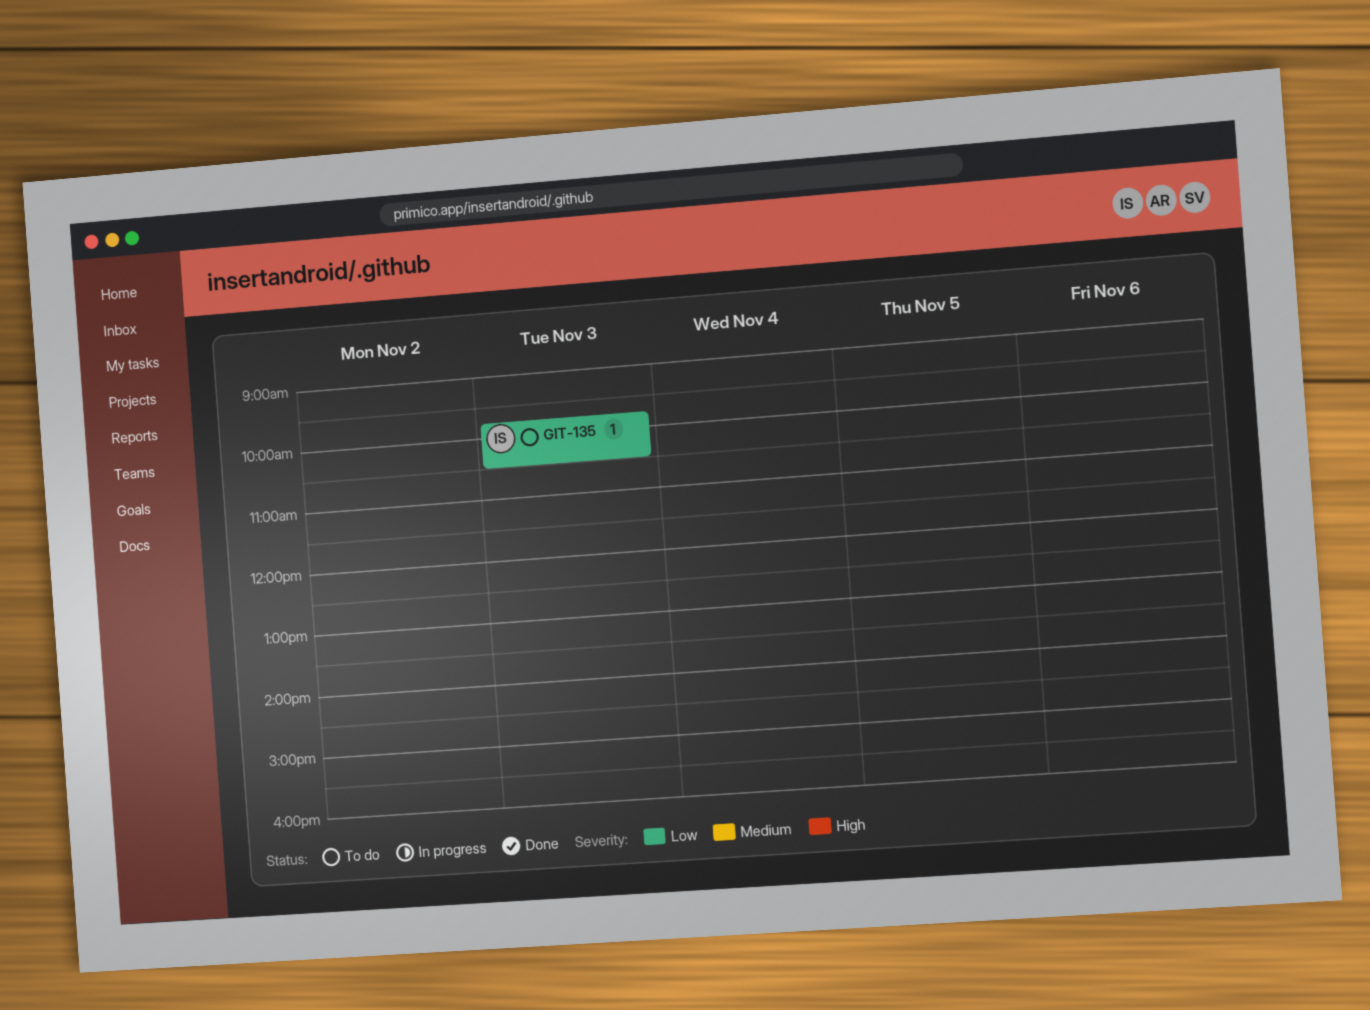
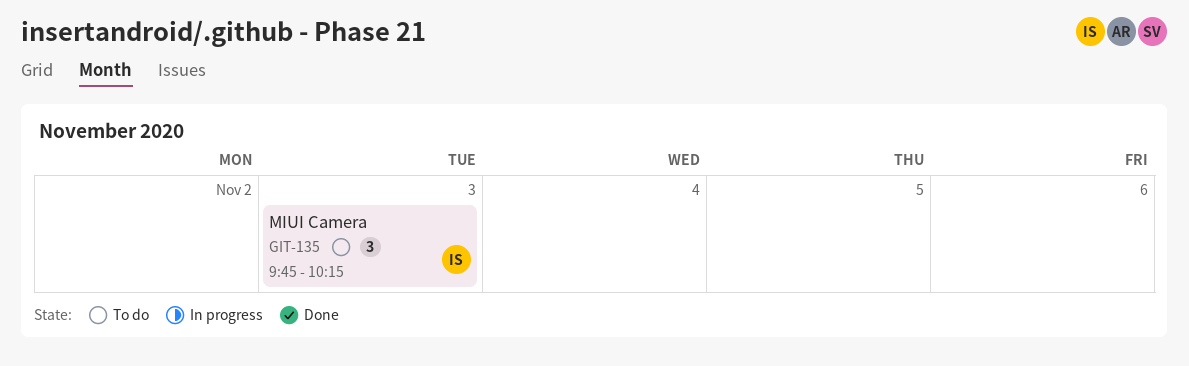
GIT-135, estimate: 1 -> 3
GIT-135, ends: 10:30 -> 10:15

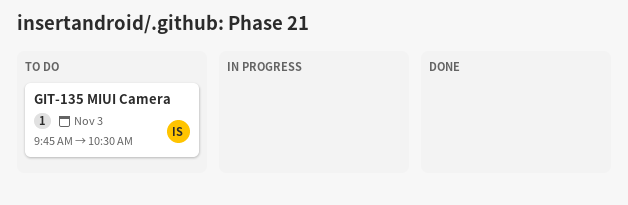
GIT-135, estimate: 3 -> 1
GIT-135, ends: 10:15 -> 10:30

